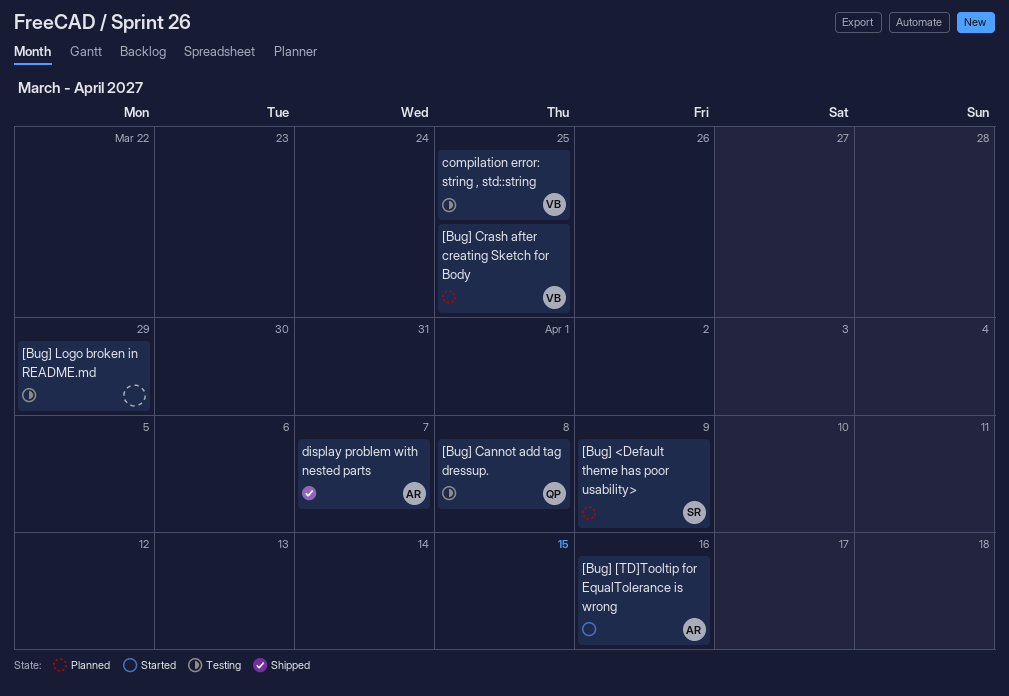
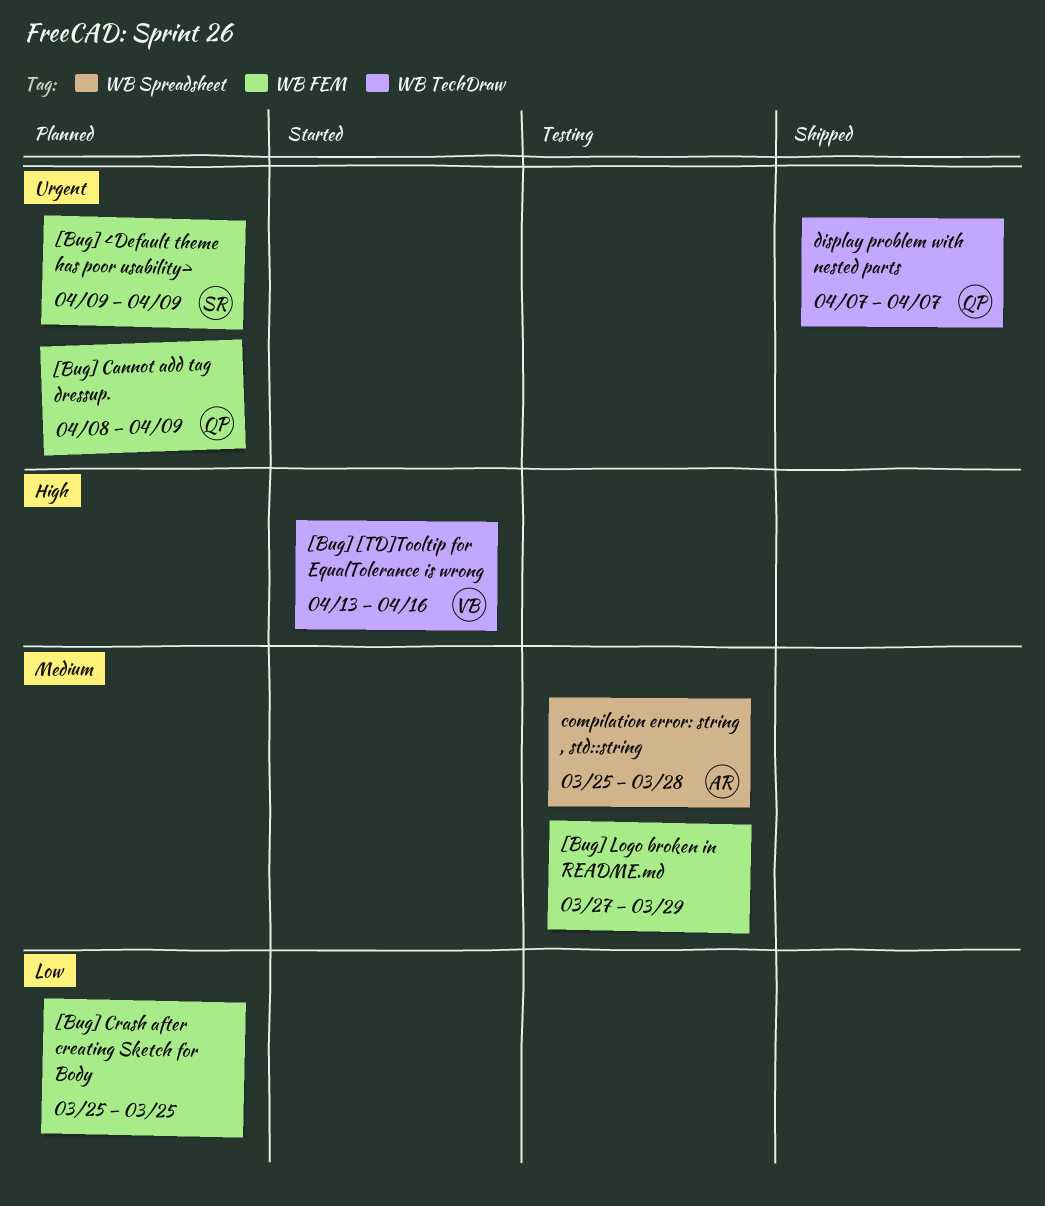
[Bug] [TD]Tooltip for EqualTolerance is wrong, owner: AR -> VB
[Bug] Cannot add tag dressup., status: Testing -> Planned
[Bug] Cannot add tag dressup., due: Apr 8 -> Apr 9
[Bug] Crash after creating Sketch for Body, owner: VB -> none
compilation error: string , std::string, owner: VB -> AR
compilation error: string , std::string, due: Mar 25 -> Mar 28
display problem with nested parts, owner: AR -> QP

